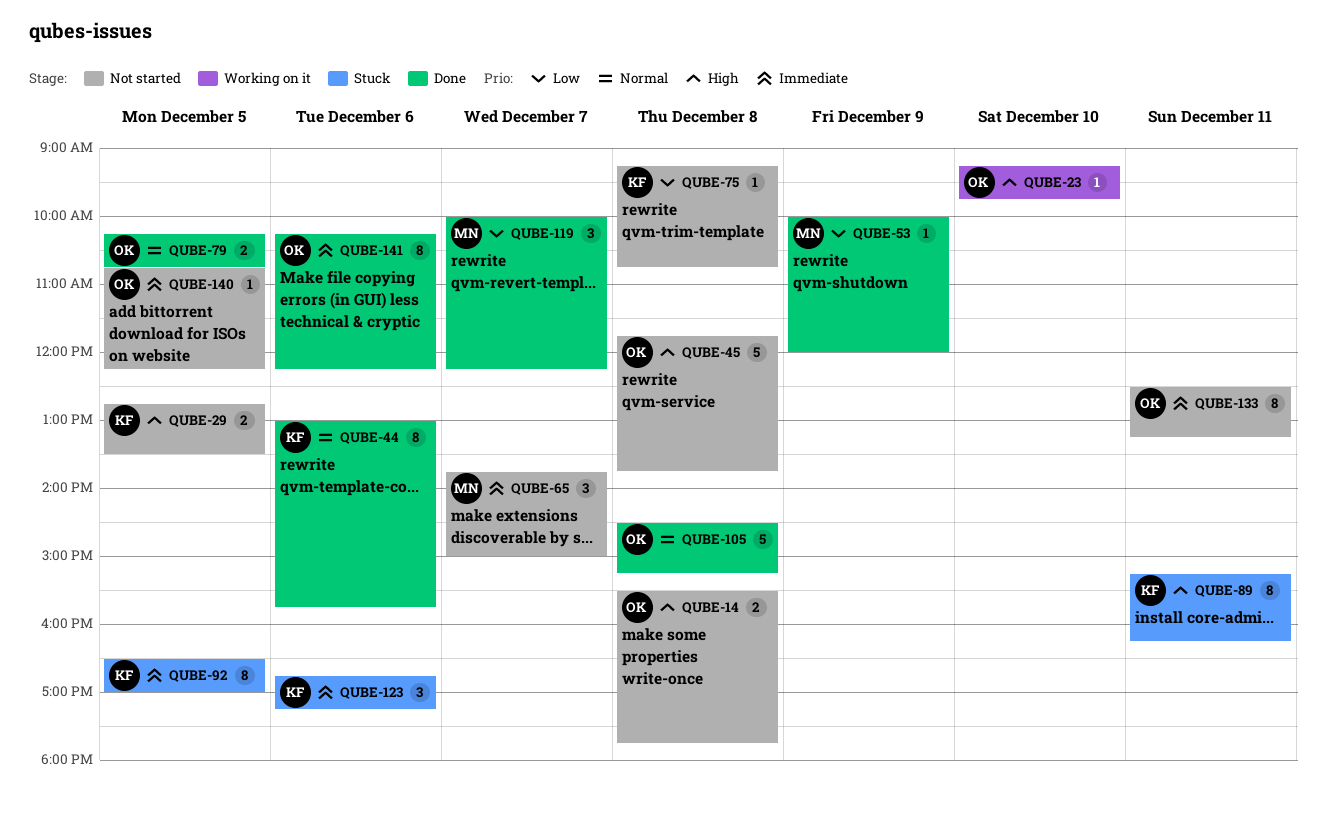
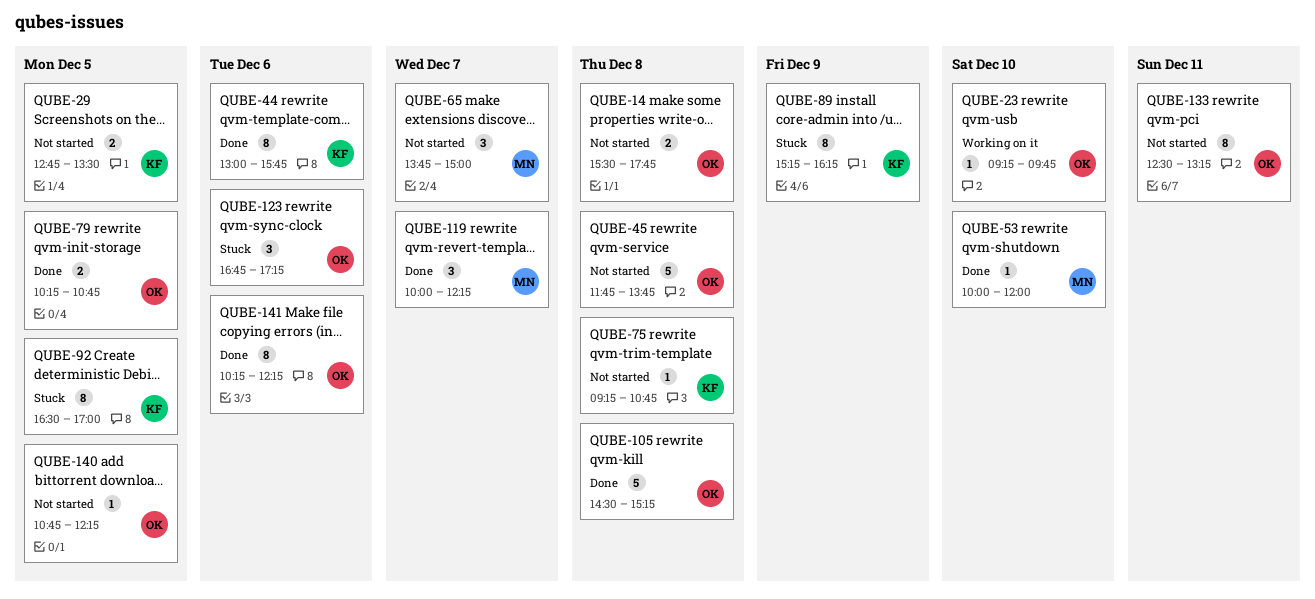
QUBE-53, day: Dec 9 -> Dec 10
QUBE-89, day: Dec 11 -> Dec 9
QUBE-123, owner: KF -> OK

